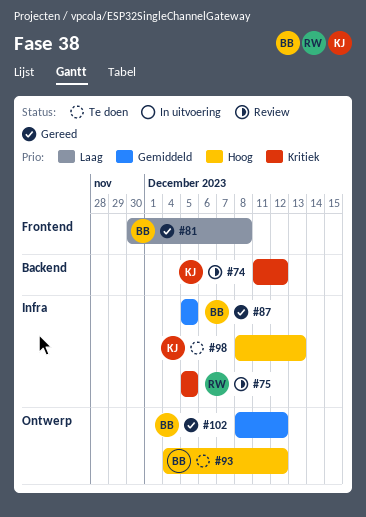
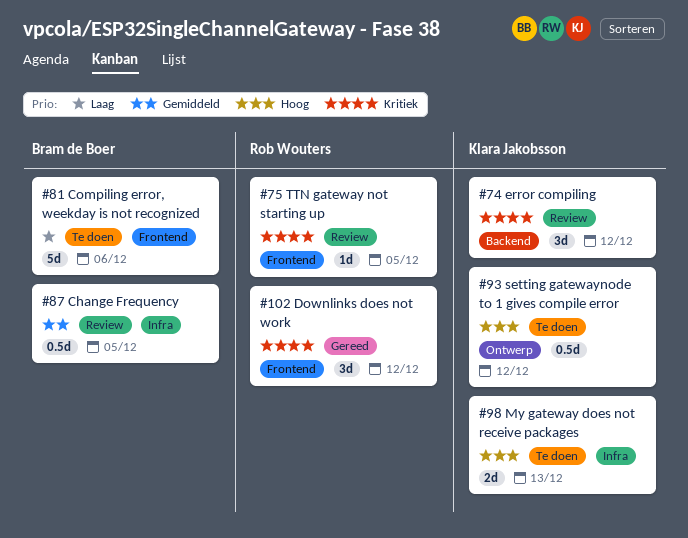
#75, label: Infra -> Frontend
#81, status: Gereed -> Te doen
#81, due: Dec 8 -> Dec 6
#87, status: Gereed -> Review
#93, owner: Bram de Boer -> Klara Jakobsson
#102, owner: Bram de Boer -> Rob Wouters
#102, priority: Gemiddeld -> Kritiek
#102, label: Ontwerp -> Frontend

